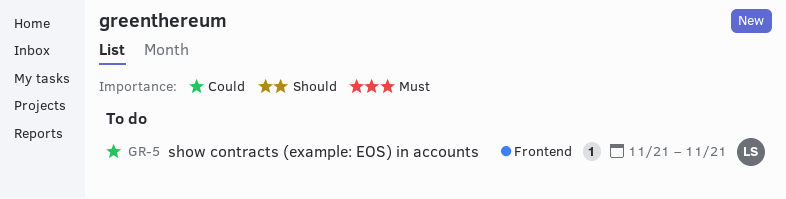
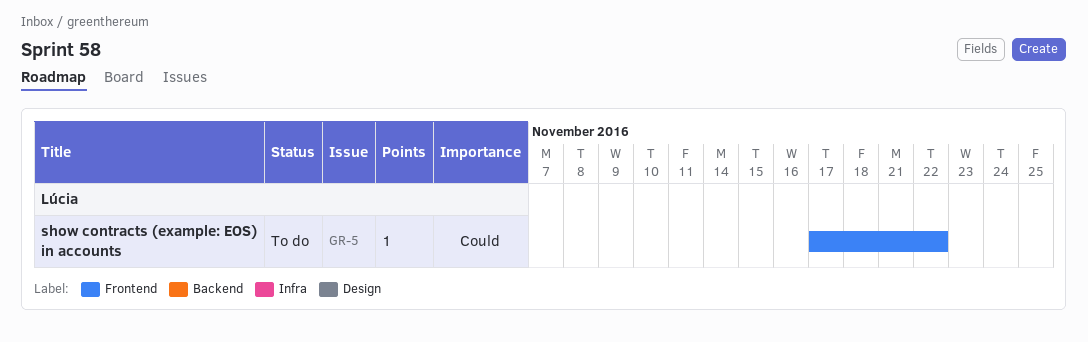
GR-5, start: Nov 21 -> Nov 17
GR-5, due: Nov 21 -> Nov 22

